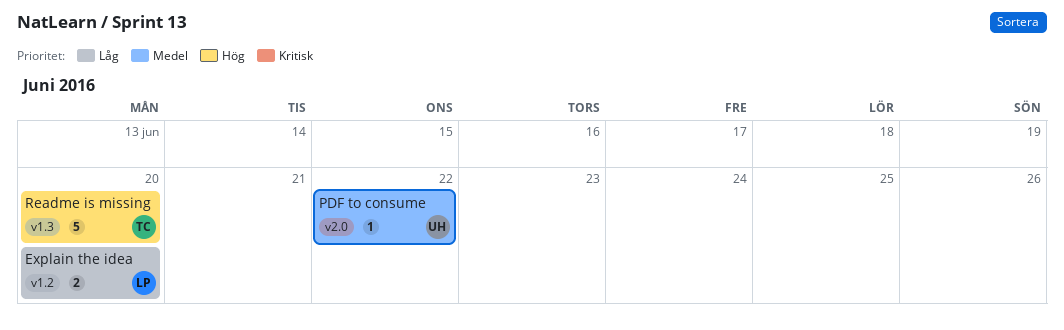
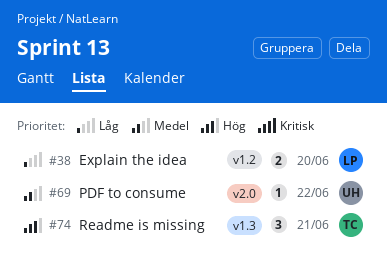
Readme is missing, estimate: 5 -> 3
Readme is missing, due: Jun 20 -> Jun 21

